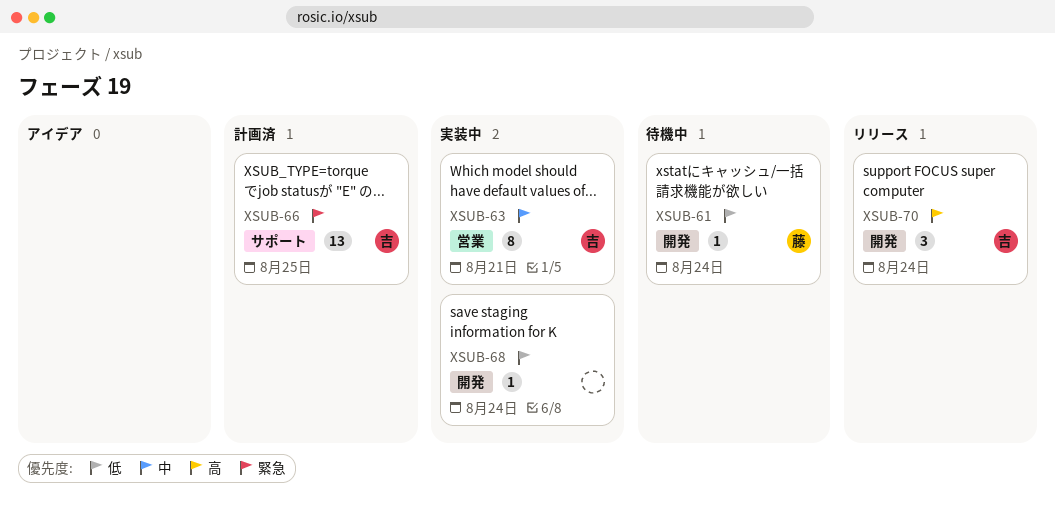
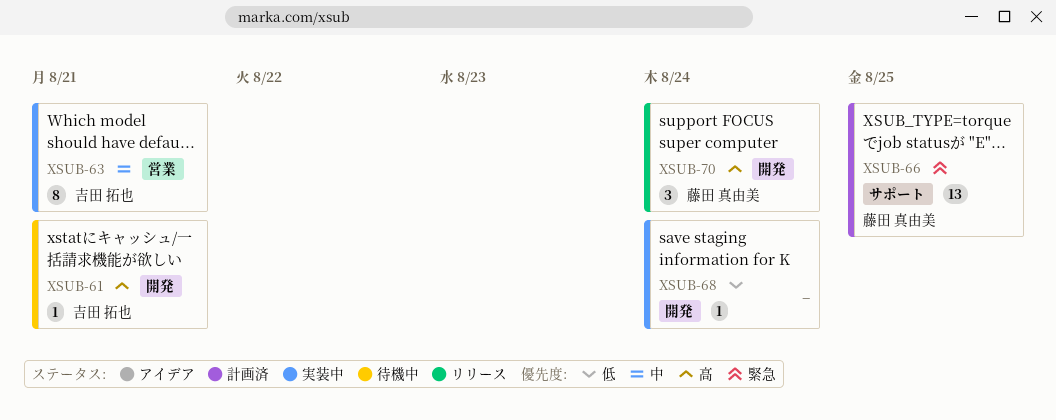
XSUB-61, owner: 藤田 真由美 -> 吉田 拓也
XSUB-61, priority: 低 -> 高
XSUB-61, due: Aug 24 -> Aug 21
XSUB-66, owner: 吉田 拓也 -> 藤田 真由美
XSUB-70, owner: 吉田 拓也 -> 藤田 真由美

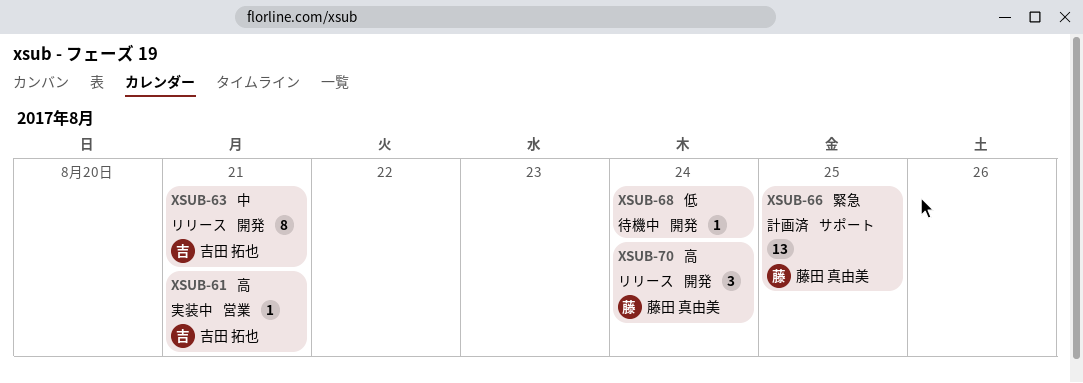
XSUB-61, status: 待機中 -> 実装中
XSUB-61, label: 開発 -> 営業
XSUB-63, status: 実装中 -> リリース
XSUB-63, label: 営業 -> 開発
XSUB-68, status: 実装中 -> 待機中

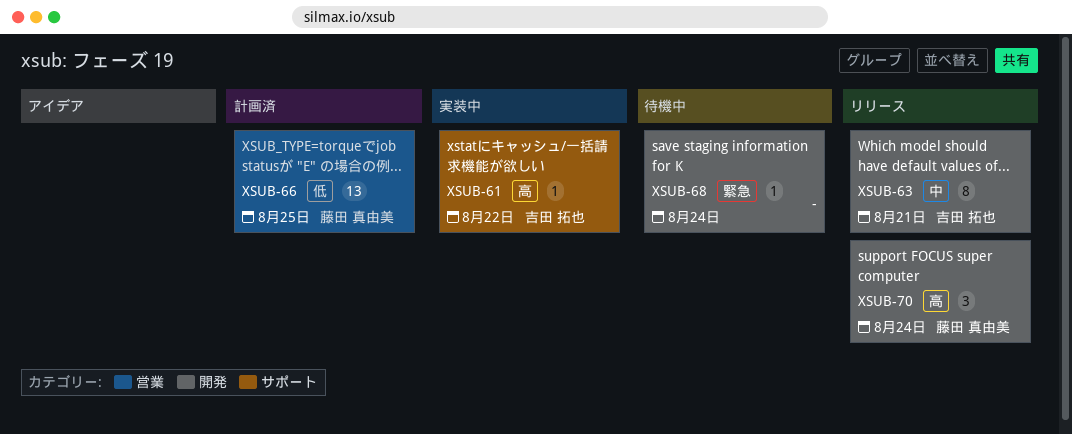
XSUB-61, label: 営業 -> サポート
XSUB-61, due: Aug 21 -> Aug 22
XSUB-66, priority: 緊急 -> 低
XSUB-66, label: サポート -> 営業
XSUB-68, priority: 低 -> 緊急

